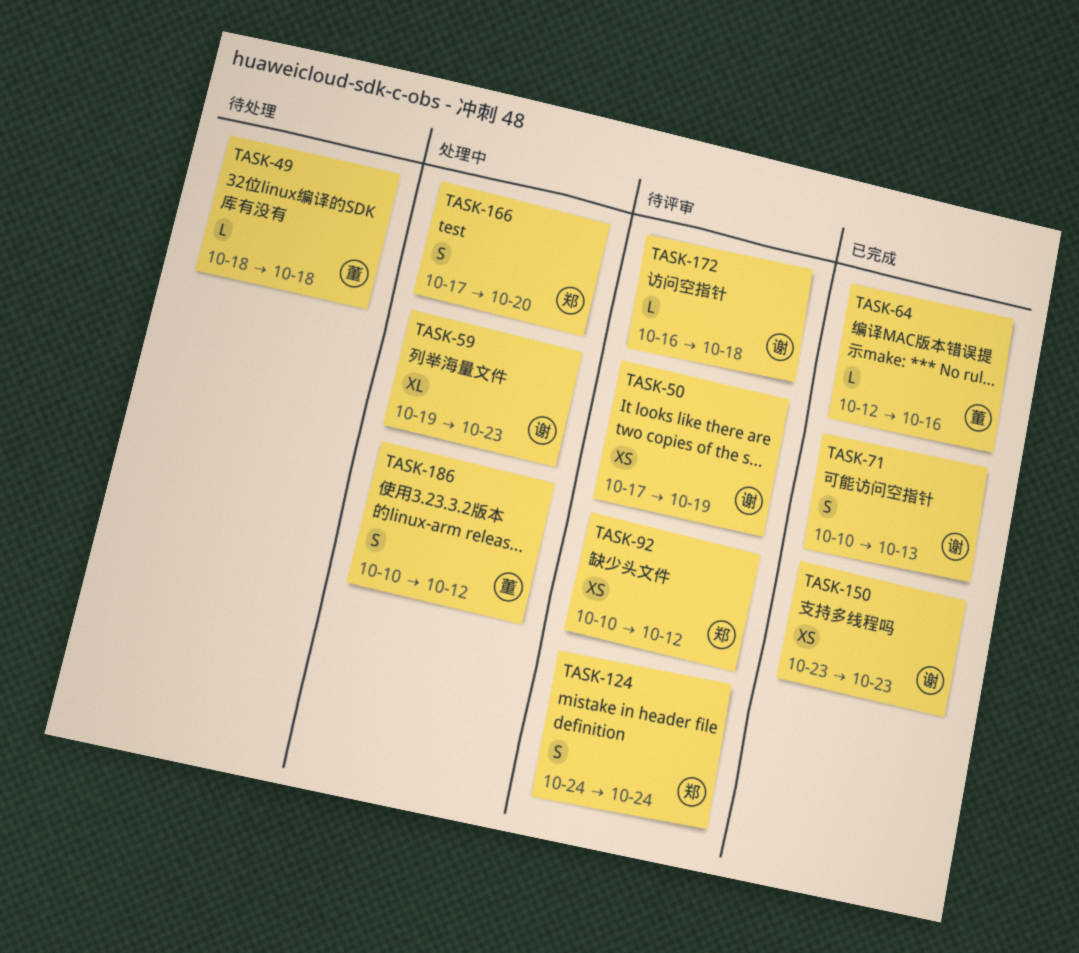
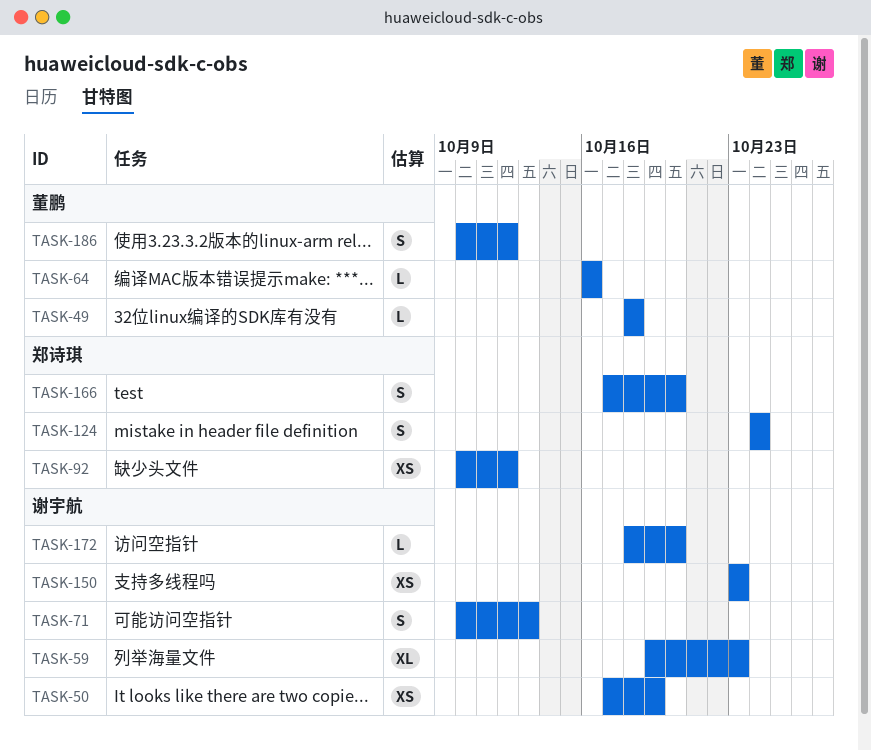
TASK-64, start: Oct 12 -> Oct 16
TASK-172, start: Oct 16 -> Oct 18
TASK-172, due: Oct 18 -> Oct 20

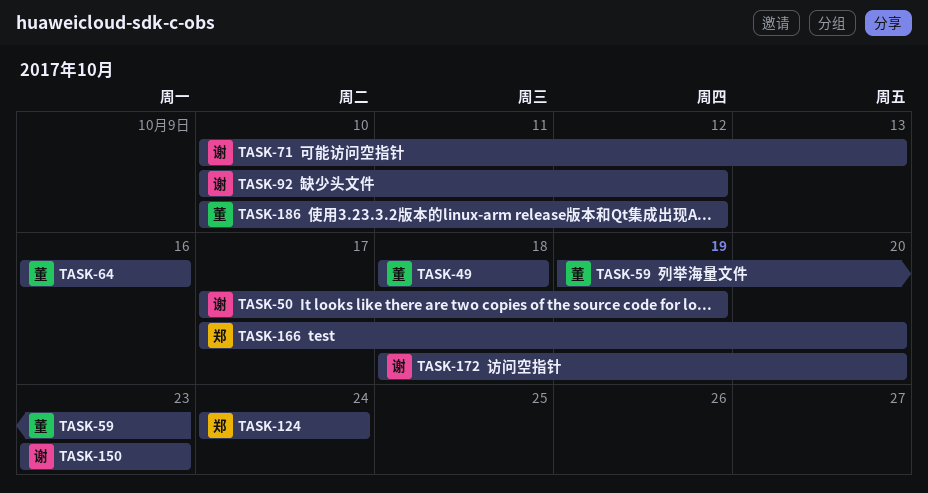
TASK-59, owner: 谢宇航 -> 董鹏
TASK-92, owner: 郑诗琪 -> 谢宇航

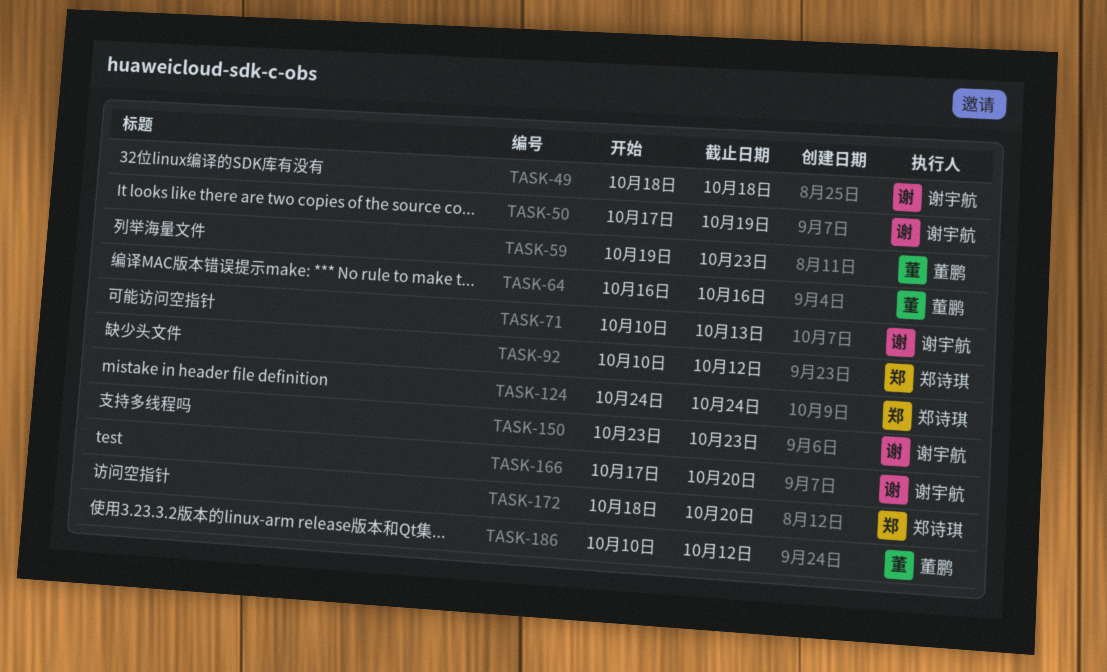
TASK-49, owner: 董鹏 -> 谢宇航
TASK-92, owner: 谢宇航 -> 郑诗琪
TASK-166, owner: 郑诗琪 -> 谢宇航
TASK-172, owner: 谢宇航 -> 郑诗琪

